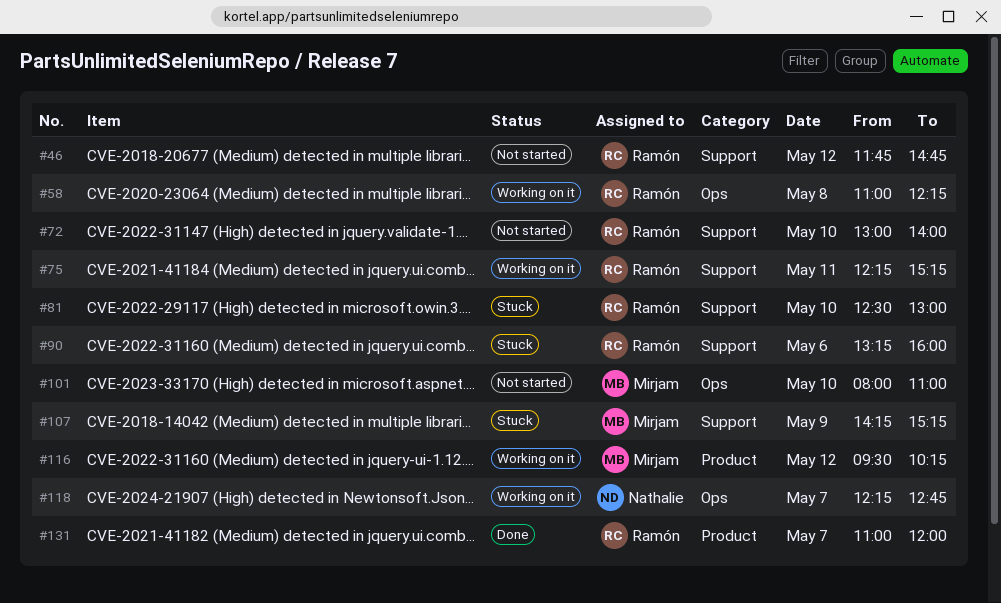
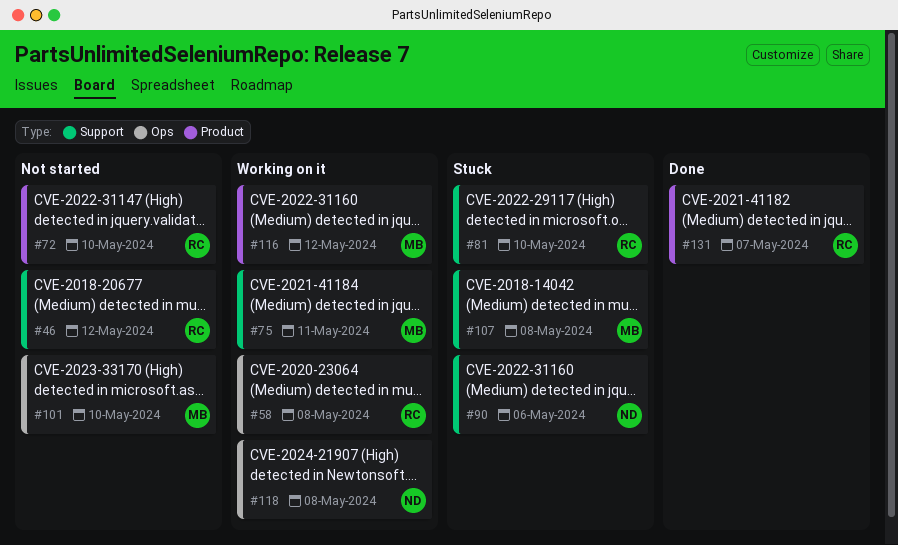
#72, label: Support -> Product
#75, owner: Ramón -> Mirjam
#90, owner: Ramón -> Nathalie
#107, day: May 9 -> May 8
#118, day: May 7 -> May 8

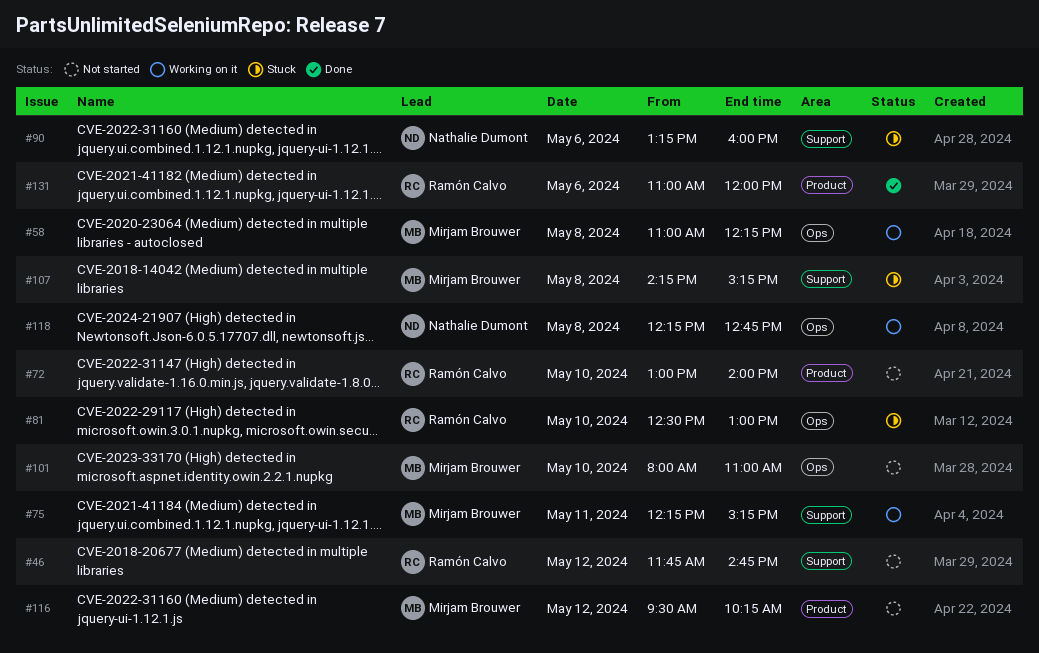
#58, owner: Ramón Calvo -> Mirjam Brouwer
#81, label: Support -> Ops
#116, status: Working on it -> Not started
#131, day: May 7 -> May 6

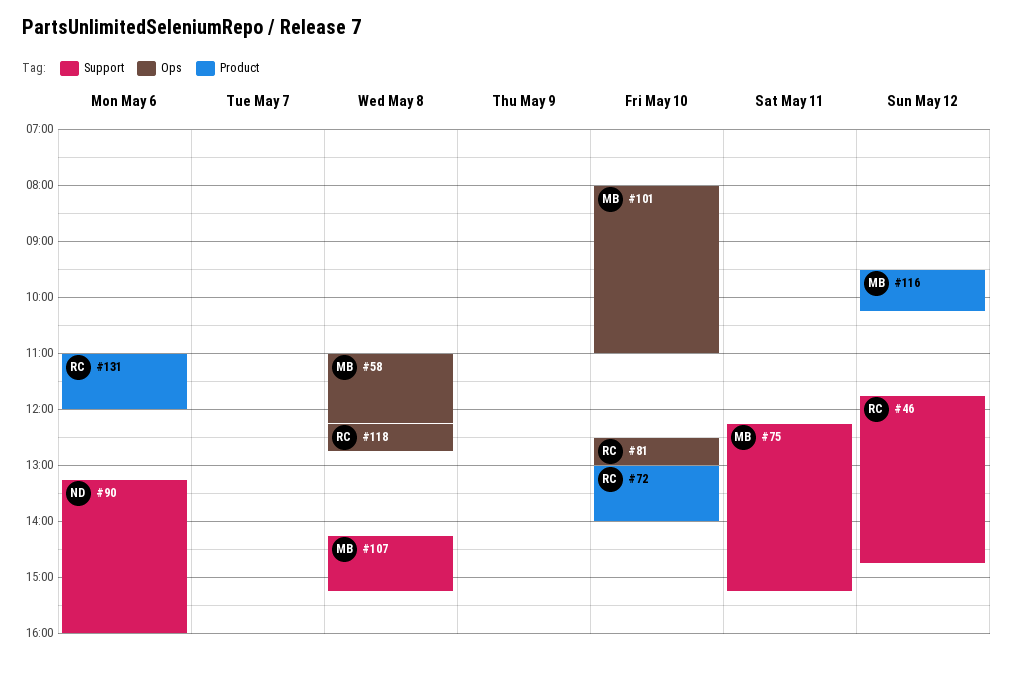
#118, owner: Nathalie Dumont -> Ramón Calvo

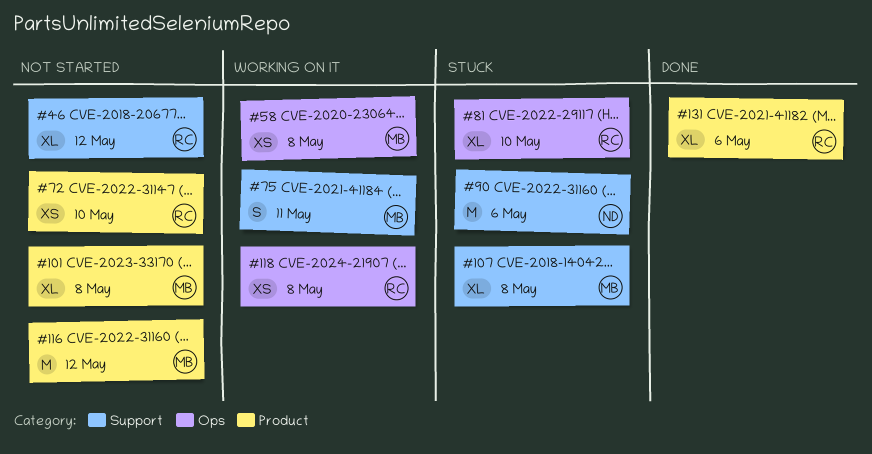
#101, label: Ops -> Product
#101, day: May 10 -> May 8

